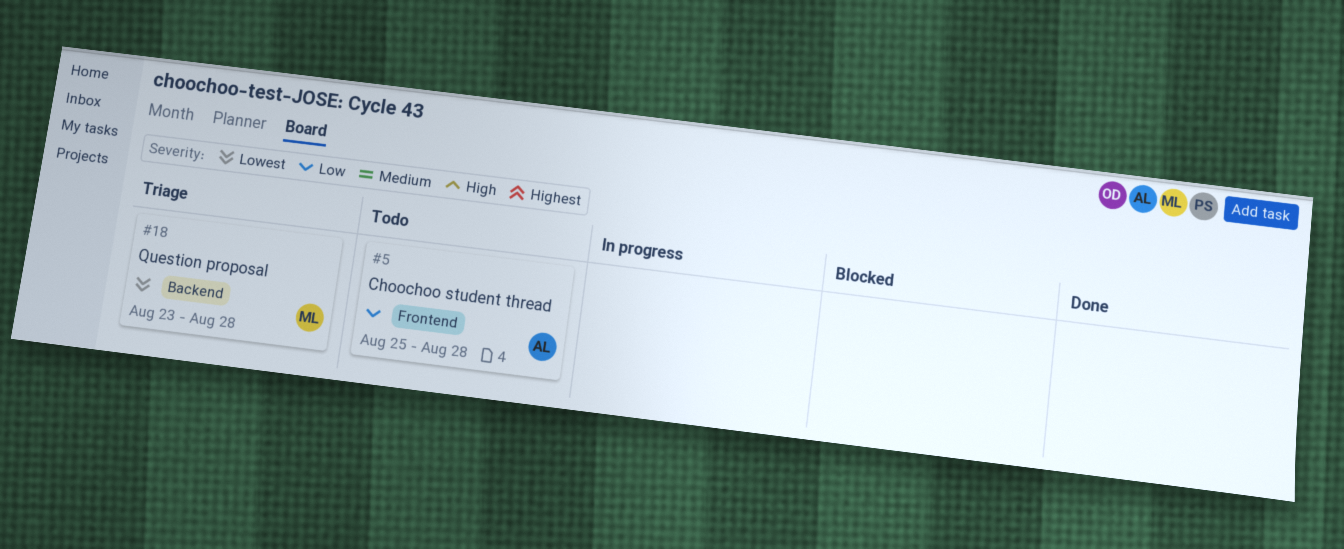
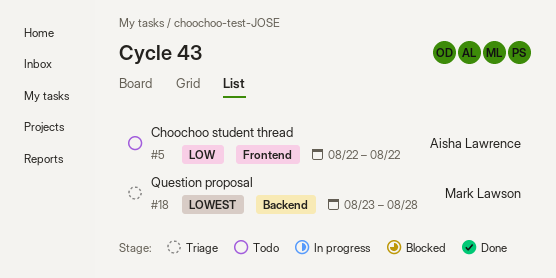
#5, start: Aug 25 -> Aug 22
#5, due: Aug 28 -> Aug 22

